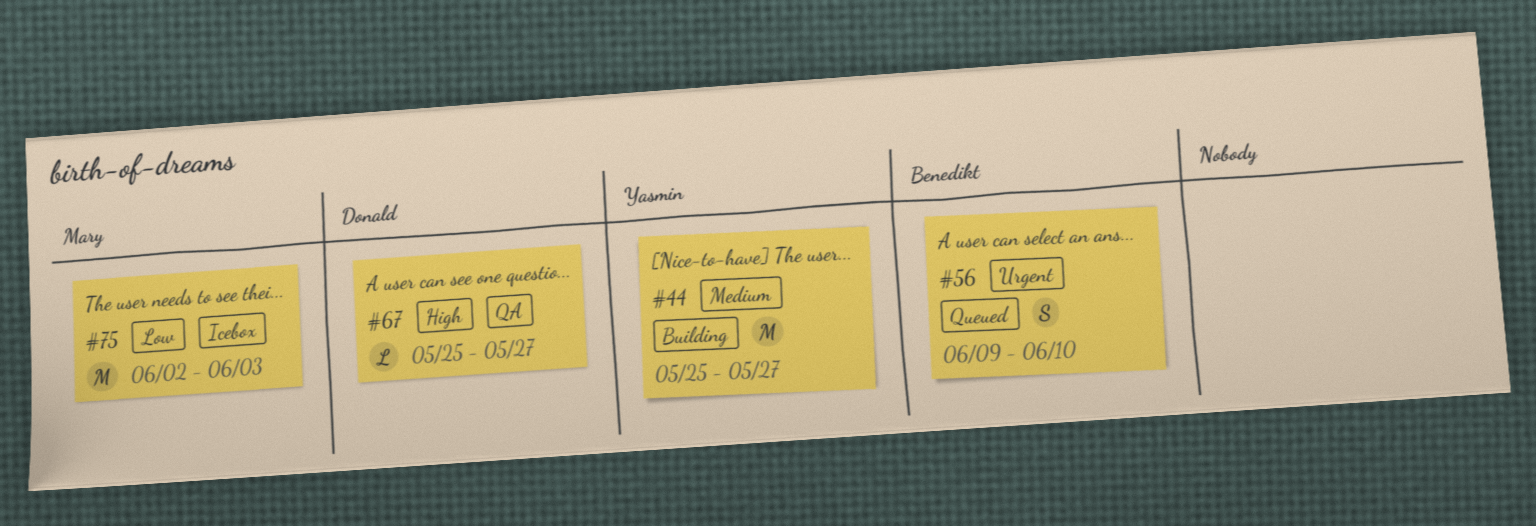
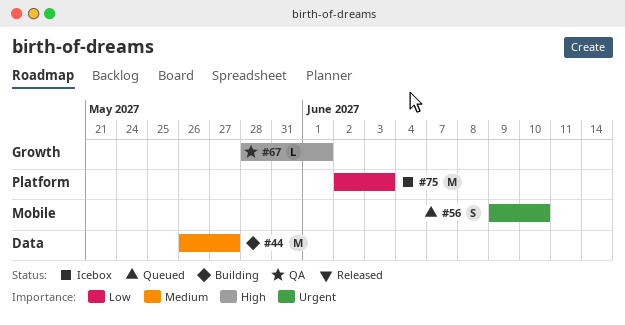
#44, start: May 25 -> May 26
#67, start: May 25 -> May 28
#67, due: May 27 -> Jun 1

